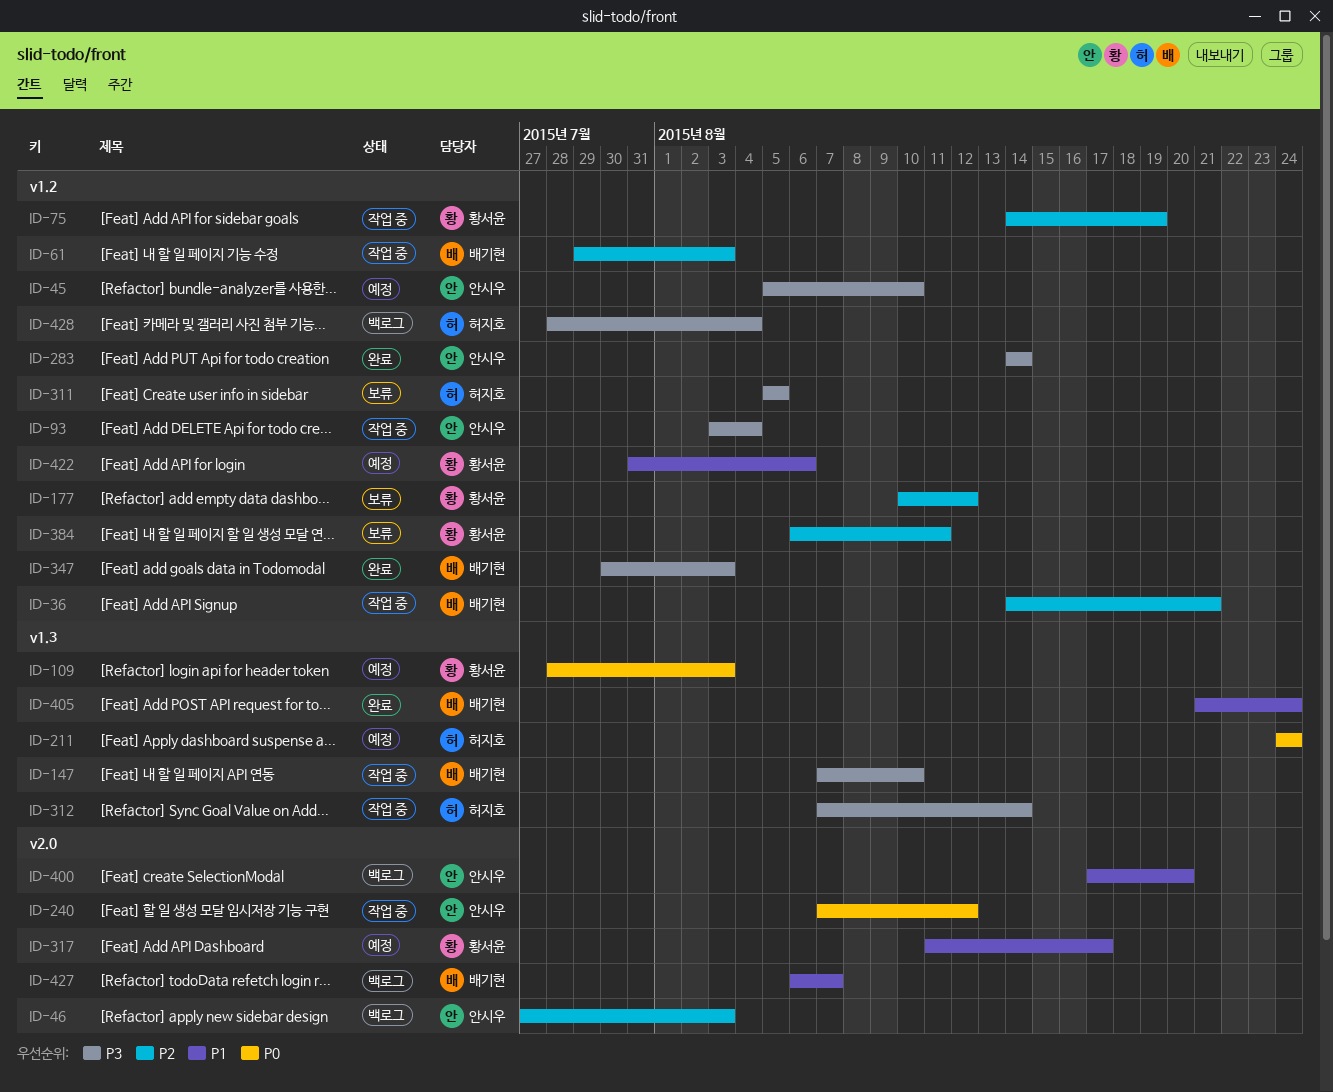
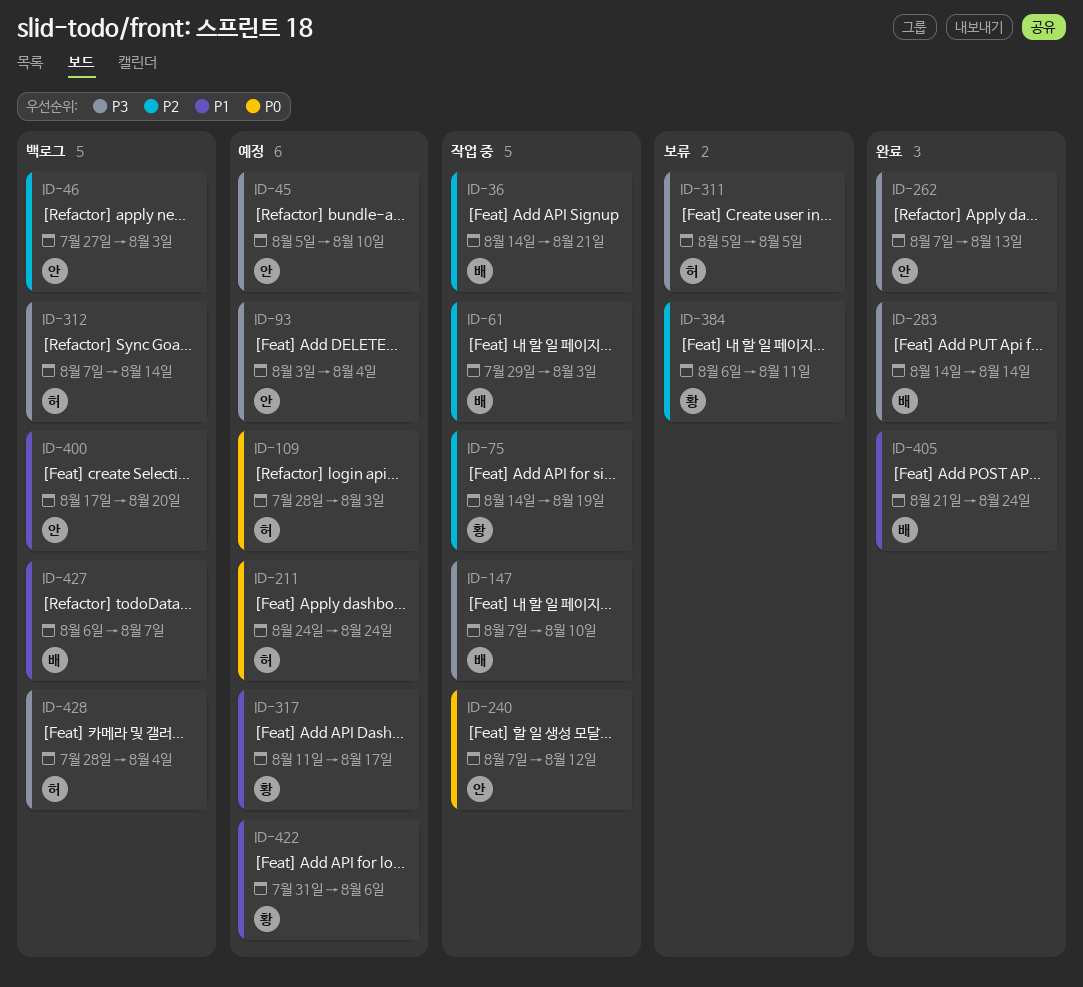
ID-93, status: 작업 중 -> 예정
ID-109, owner: 황서윤 -> 허지호
ID-177: present -> none
ID-262: none -> present
ID-283, owner: 안시우 -> 배기현
ID-312, status: 작업 중 -> 백로그
ID-347: present -> none

